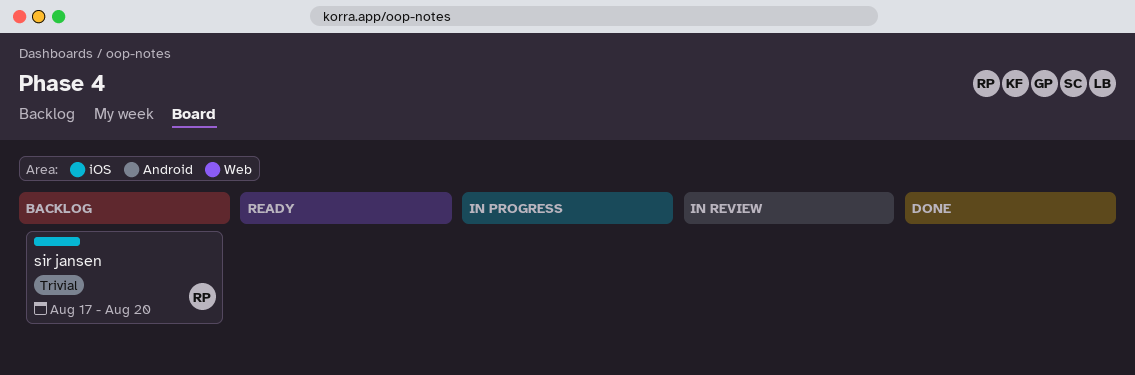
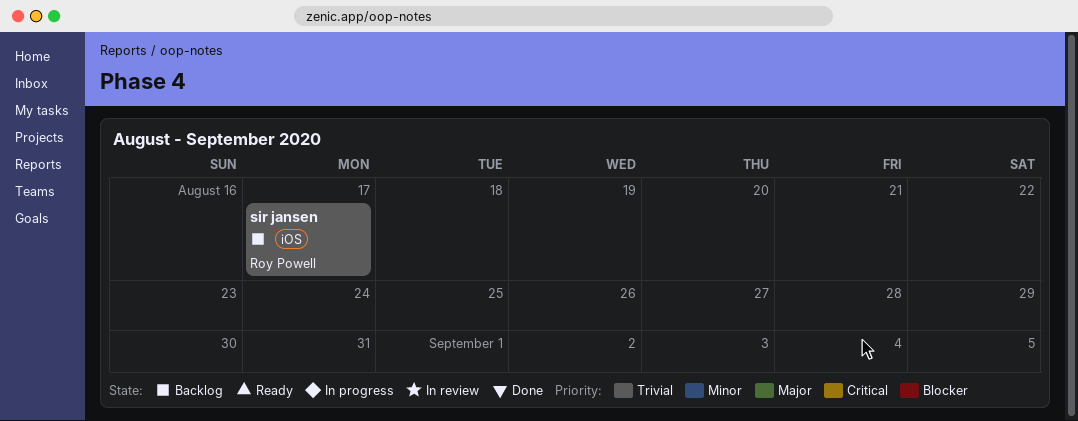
sir jansen, due: Aug 20 -> Aug 17

